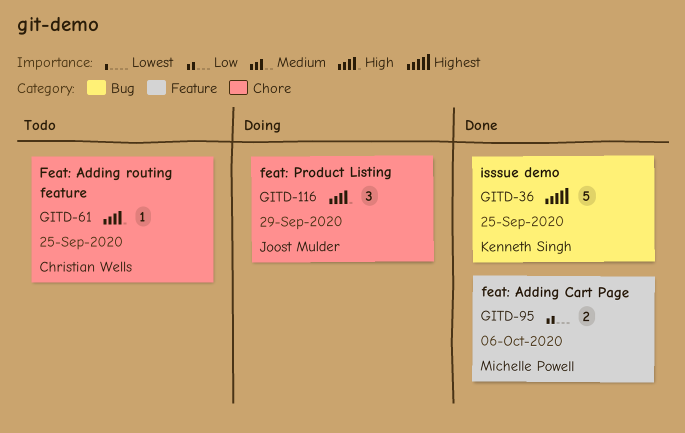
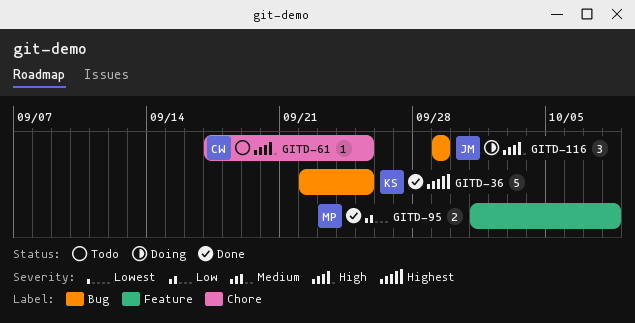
GITD-95, due: Oct 6 -> Oct 8
GITD-116, label: Chore -> Bug

